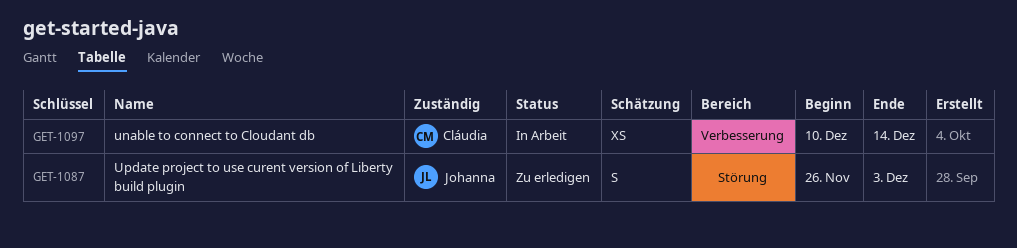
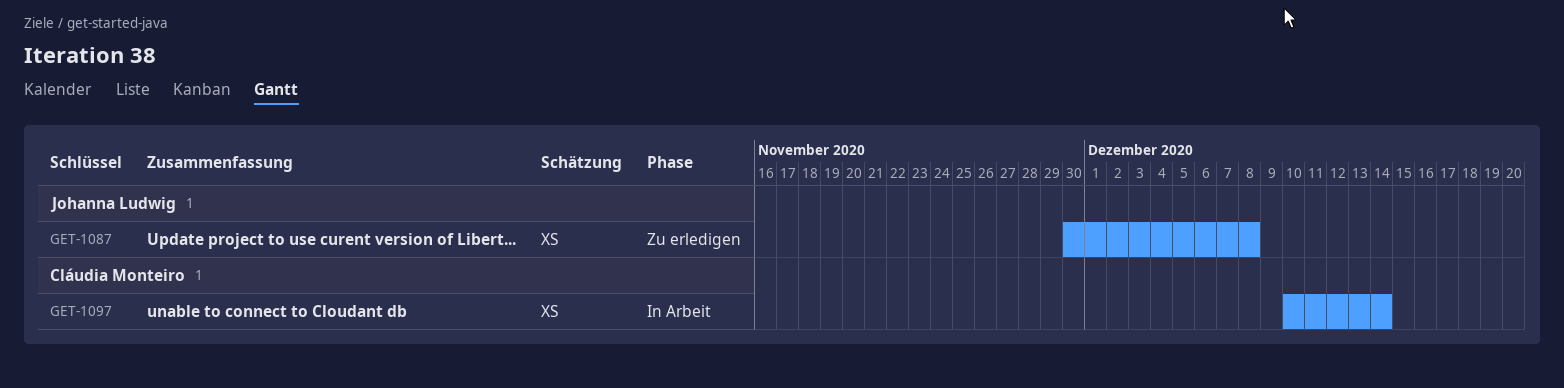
GET-1087, estimate: S -> XS
GET-1087, start: Nov 26 -> Nov 30
GET-1087, due: Dec 3 -> Dec 8

